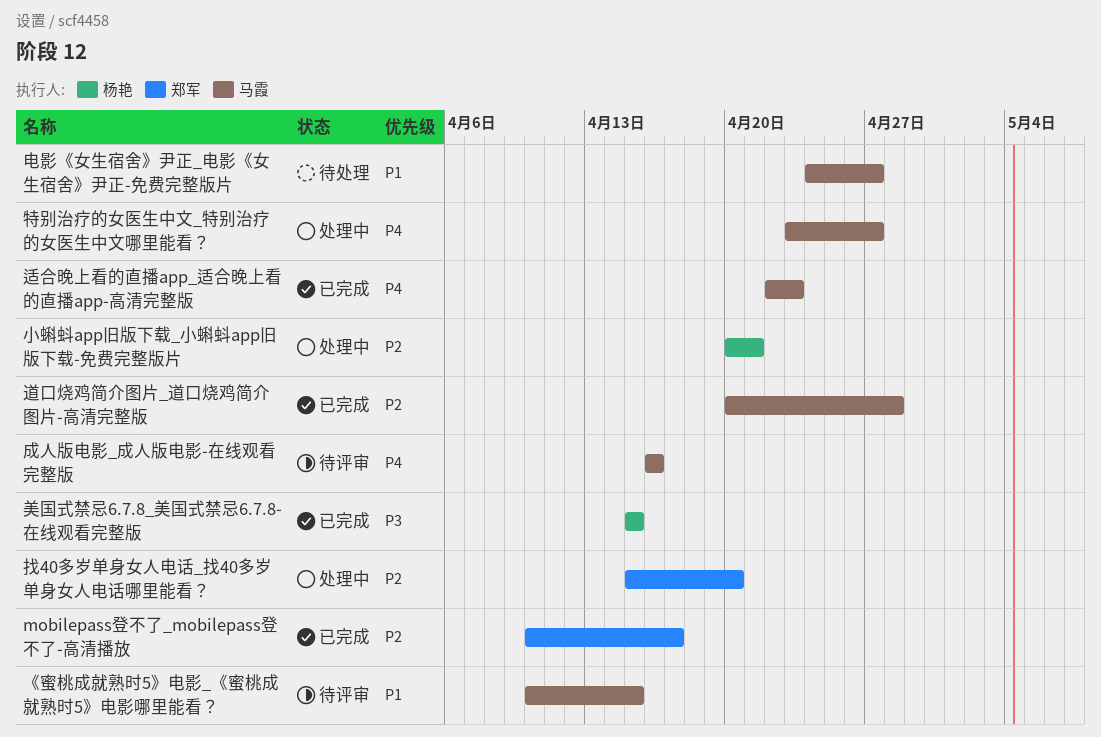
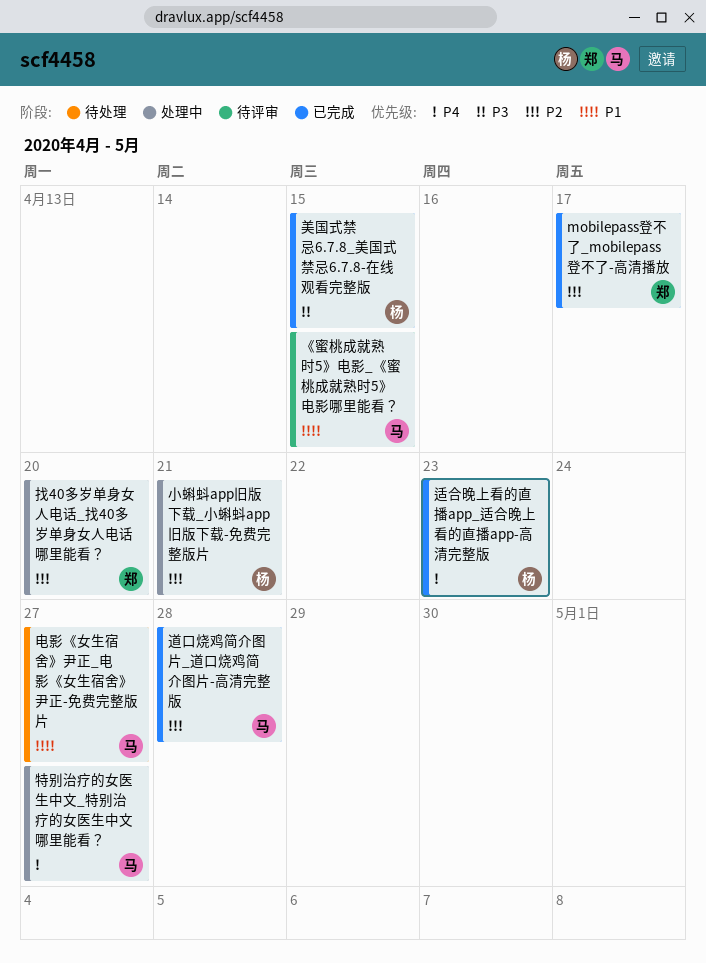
成人版电影_成人版电影-在线观看完整版: present -> none
适合晚上看的直播app_适合晚上看的直播app-高清完整版, owner: 马霞 -> 杨艳

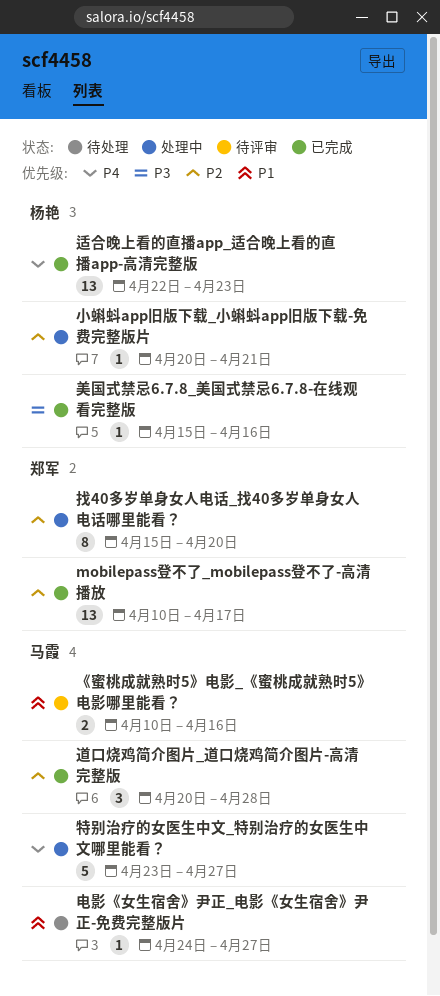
《蜜桃成就熟时5》电影_《蜜桃成就熟时5》电影哪里能看？, due: Apr 15 -> Apr 16
美国式禁忌6.7.8_美国式禁忌6.7.8-在线观看完整版, due: Apr 15 -> Apr 16

